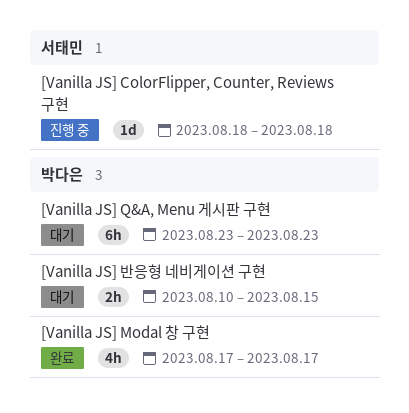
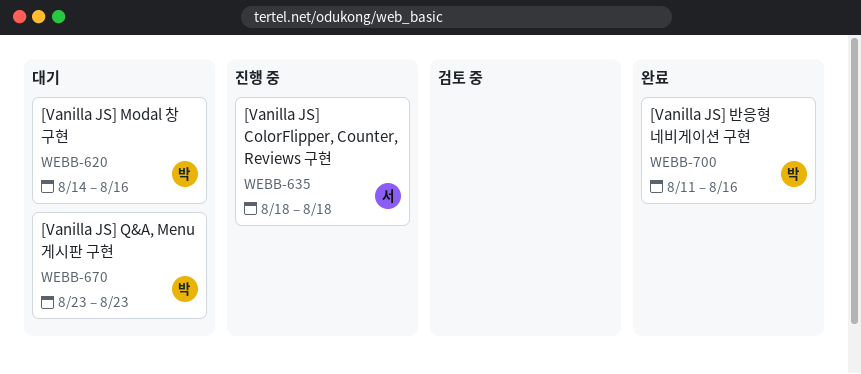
[Vanilla JS] Modal 창 구현, status: 완료 -> 대기
[Vanilla JS] Modal 창 구현, start: Aug 17 -> Aug 14
[Vanilla JS] Modal 창 구현, due: Aug 17 -> Aug 16
[Vanilla JS] 반응형 네비게이션 구현, status: 대기 -> 완료
[Vanilla JS] 반응형 네비게이션 구현, start: Aug 10 -> Aug 11
[Vanilla JS] 반응형 네비게이션 구현, due: Aug 15 -> Aug 16

